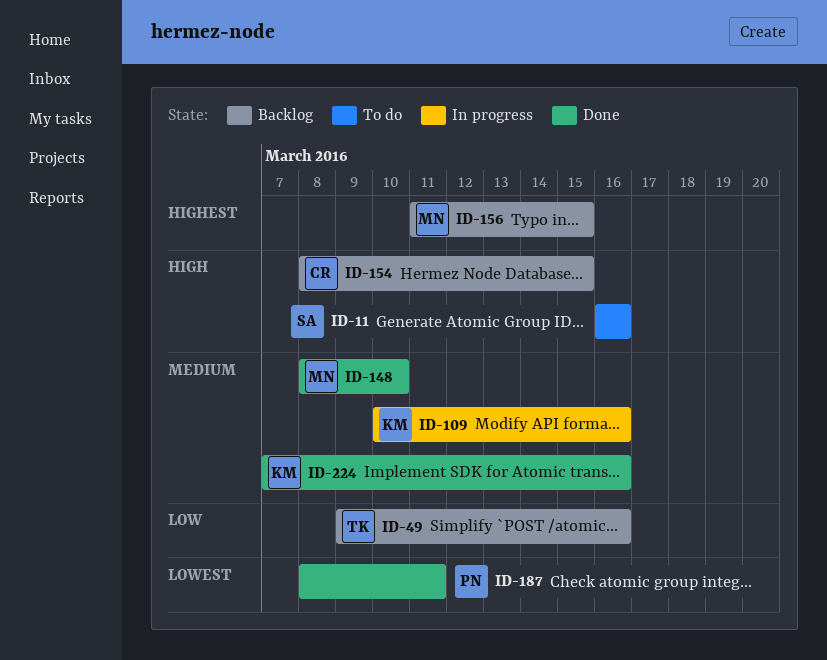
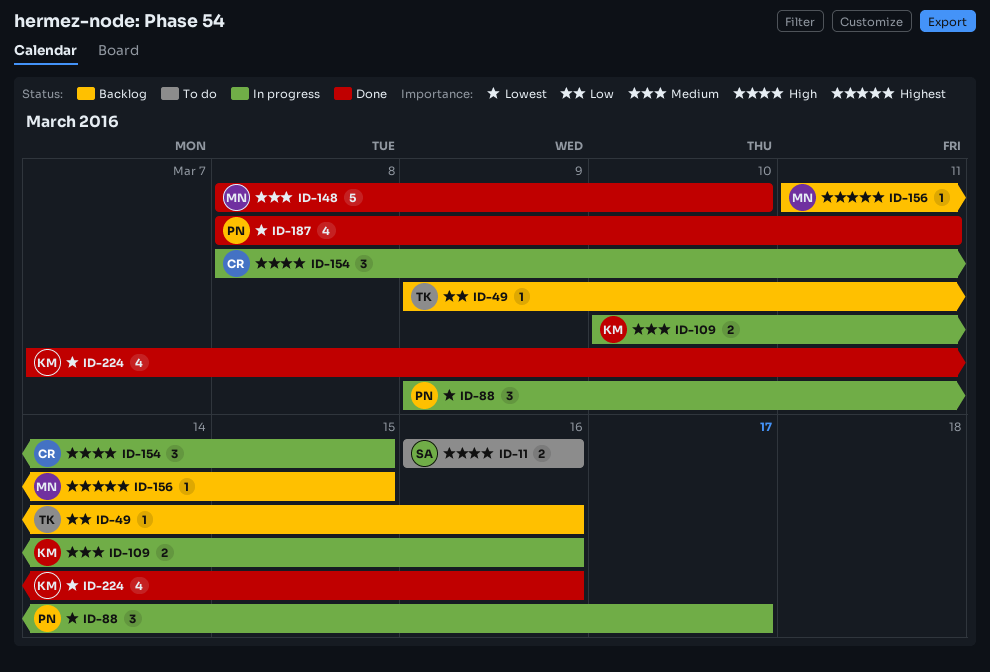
ID-88: none -> present
ID-154, status: Backlog -> In progress
ID-224, priority: Medium -> Lowest

